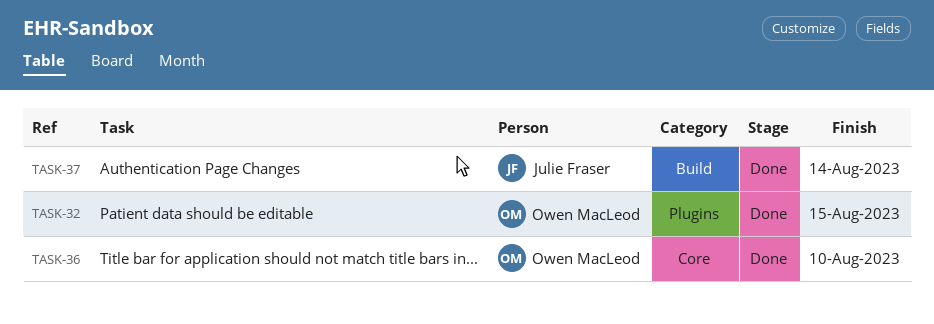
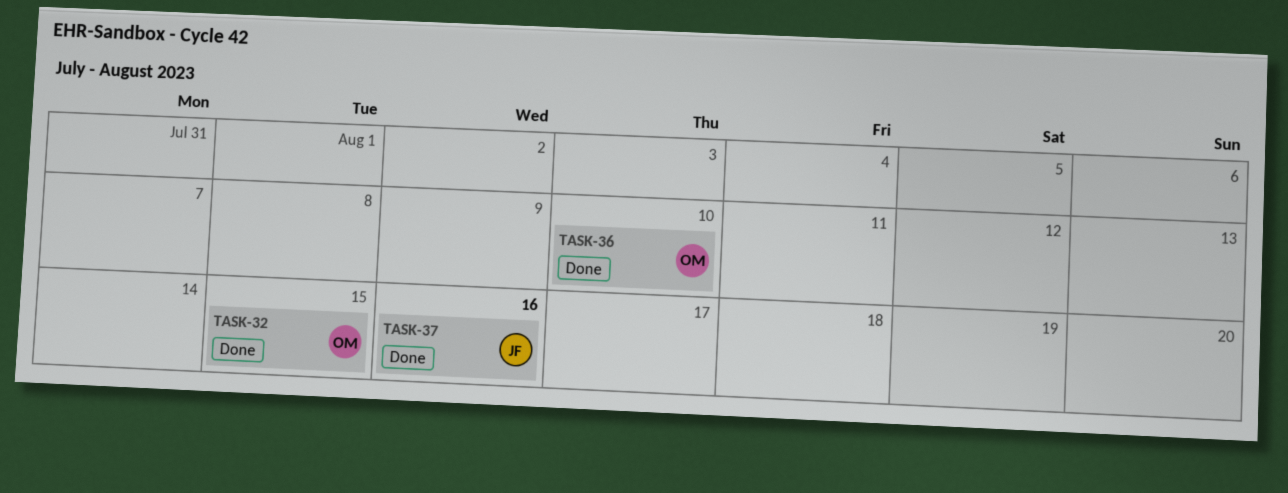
TASK-37, due: Aug 14 -> Aug 16

